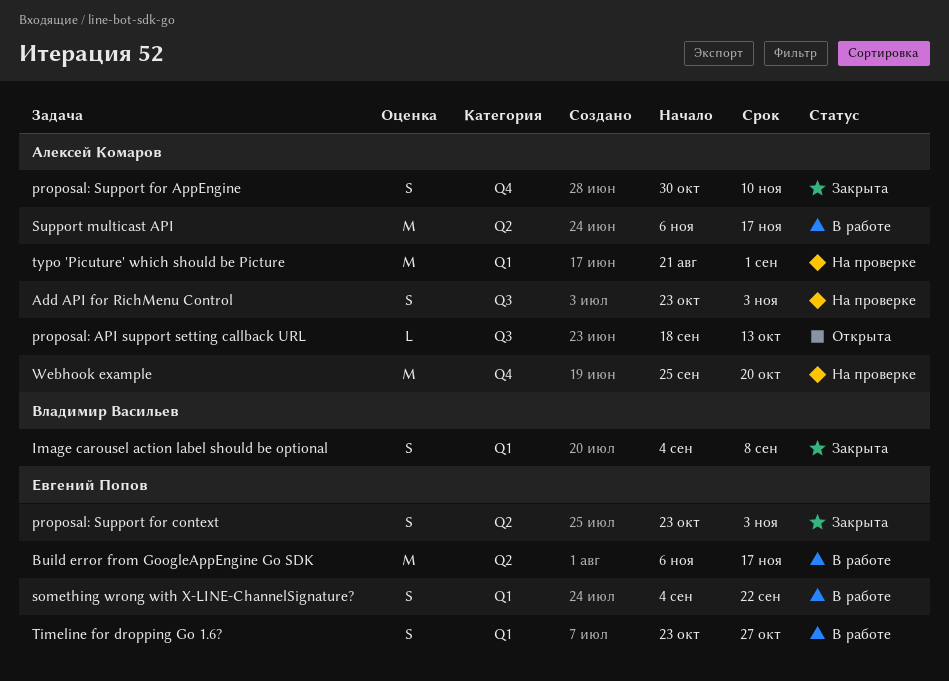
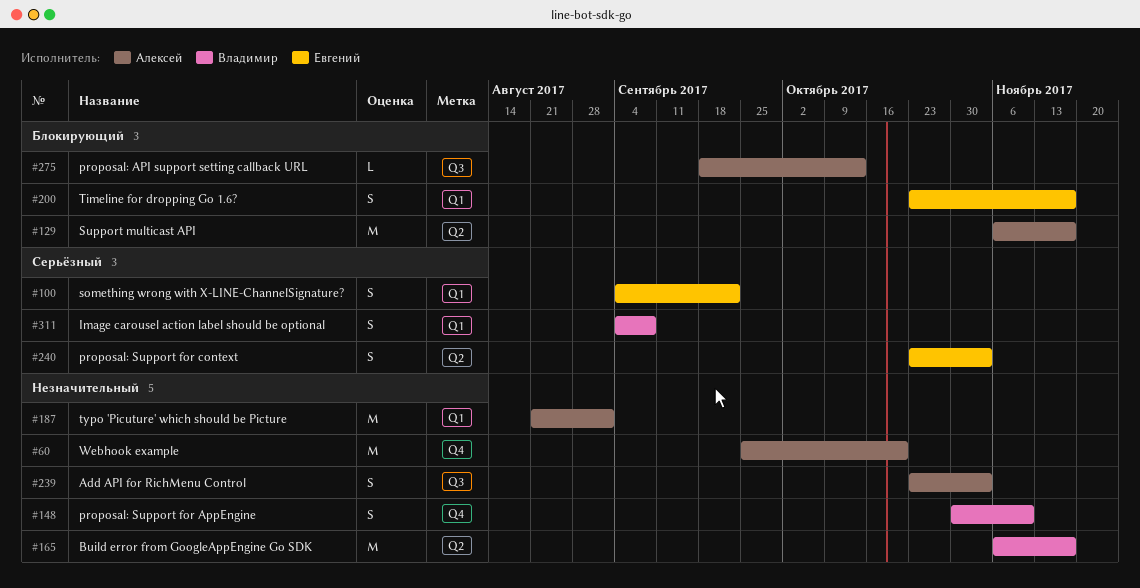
Build error from GoogleAppEngine Go SDK, owner: Евгений Попов -> Владимир Васильев
proposal: Support for AppEngine, owner: Алексей Комаров -> Владимир Васильев
Timeline for dropping Go 1.6?, due: Oct 27 -> Nov 17

